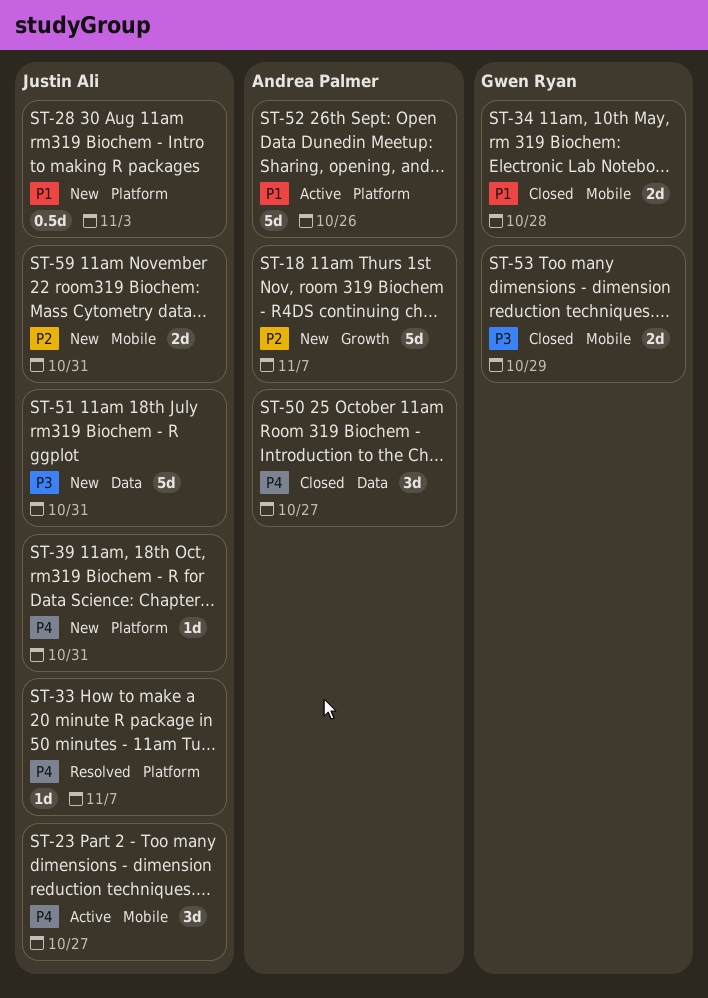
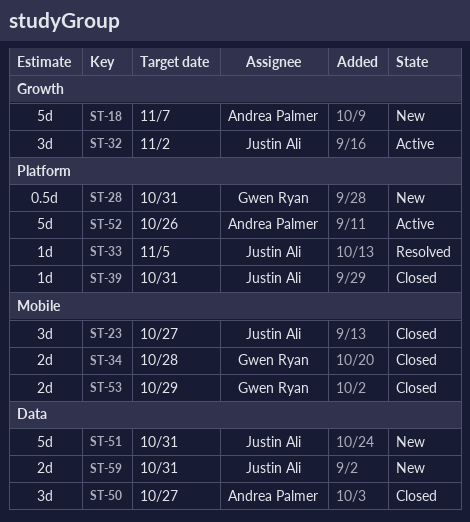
ST-23, status: Active -> Closed
ST-28, owner: Justin Ali -> Gwen Ryan
ST-28, due: Nov 3 -> Oct 31
ST-32: none -> present
ST-33, due: Nov 7 -> Nov 5
ST-39, status: New -> Closed
ST-59, label: Mobile -> Data

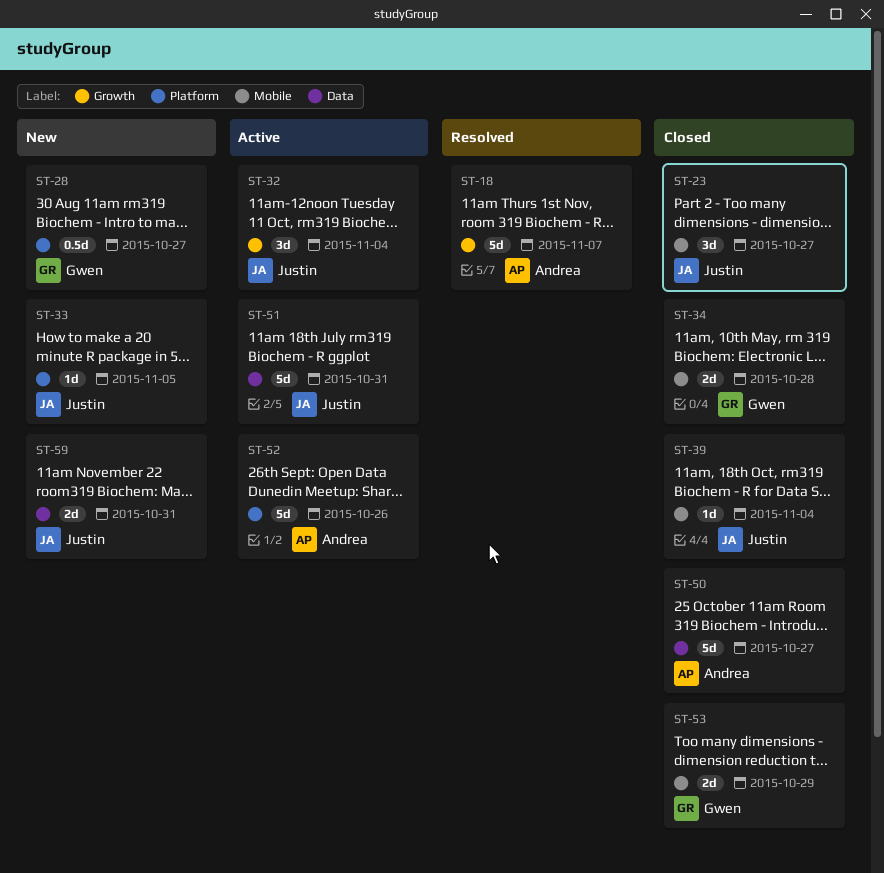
ST-18, status: New -> Resolved
ST-28, due: Oct 31 -> Oct 27
ST-32, due: Nov 2 -> Nov 4
ST-33, status: Resolved -> New
ST-39, label: Platform -> Mobile
ST-39, due: Oct 31 -> Nov 4
ST-50, estimate: 3d -> 5d
ST-51, status: New -> Active

